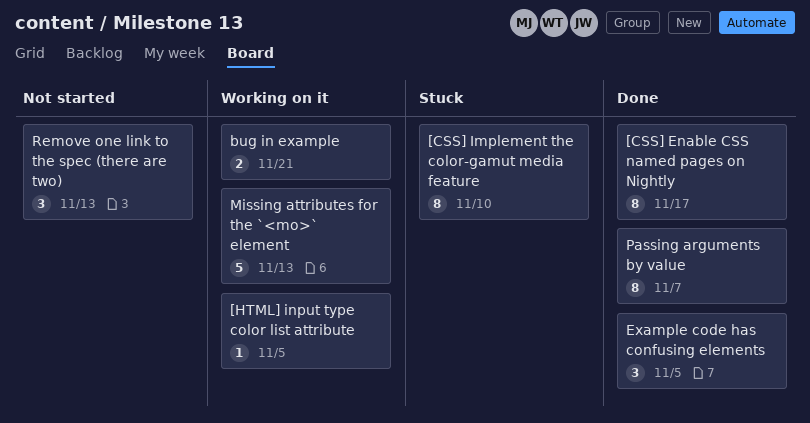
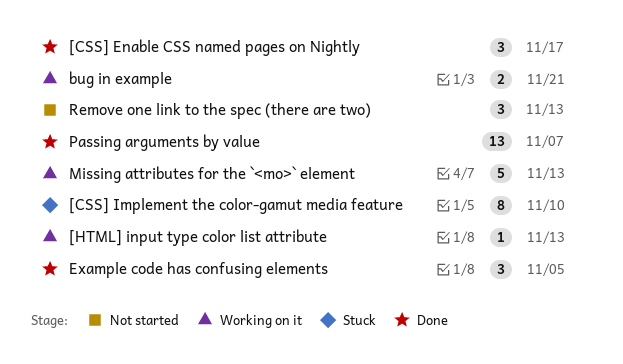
[CSS] Enable CSS named pages on Nightly, estimate: 8 -> 3
[HTML] input type color list attribute, due: Nov 5 -> Nov 13
Passing arguments by value, estimate: 8 -> 13

